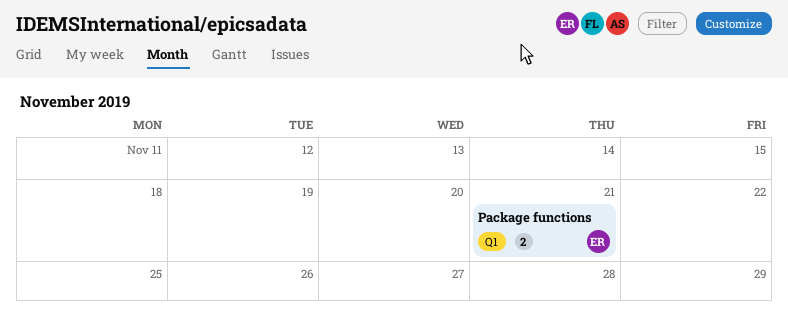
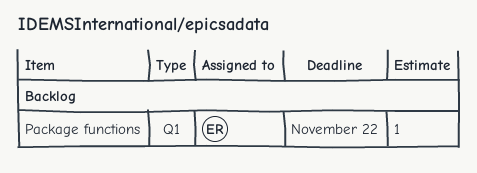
Package functions, estimate: 2 -> 1
Package functions, due: Nov 21 -> Nov 22

